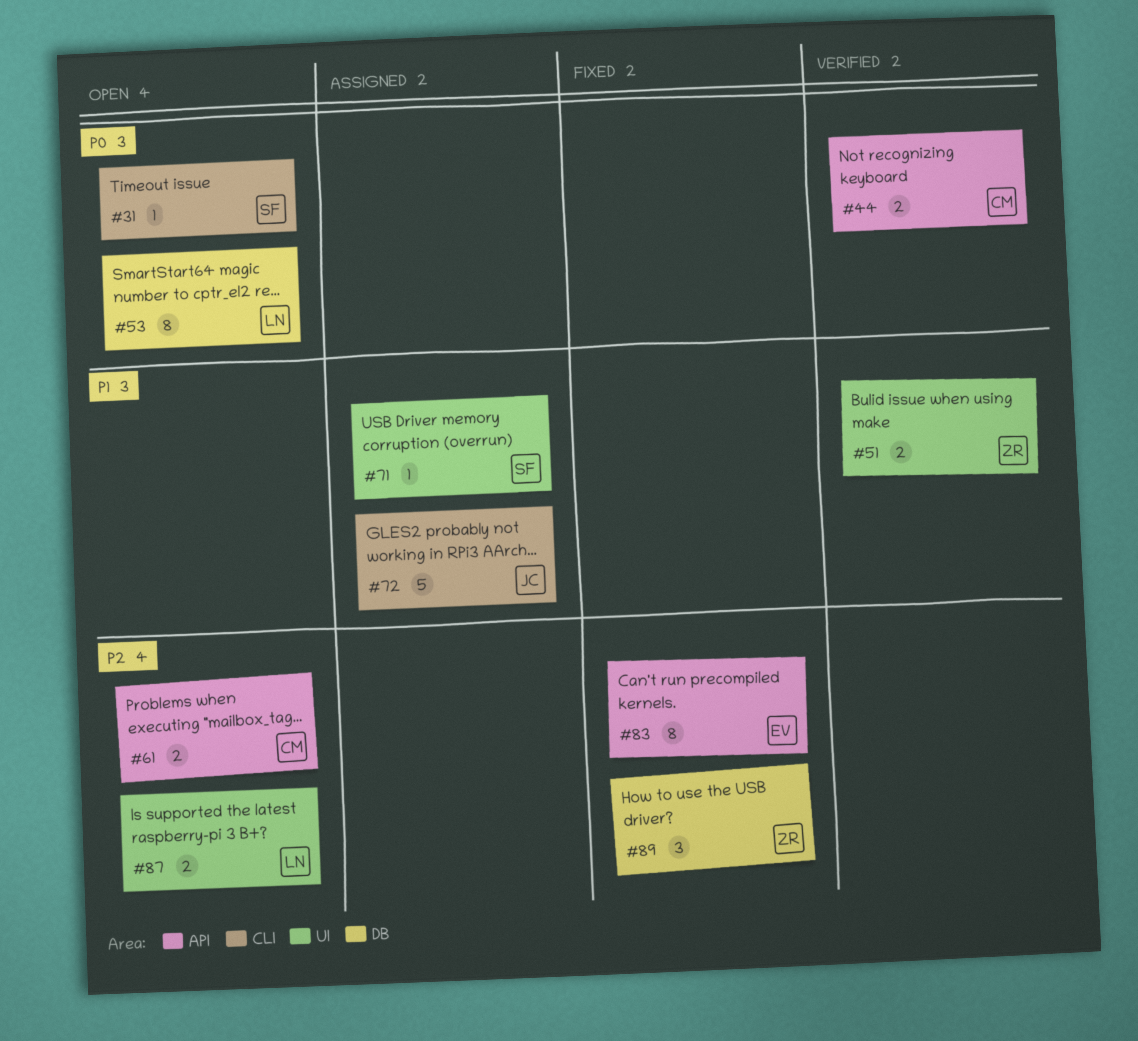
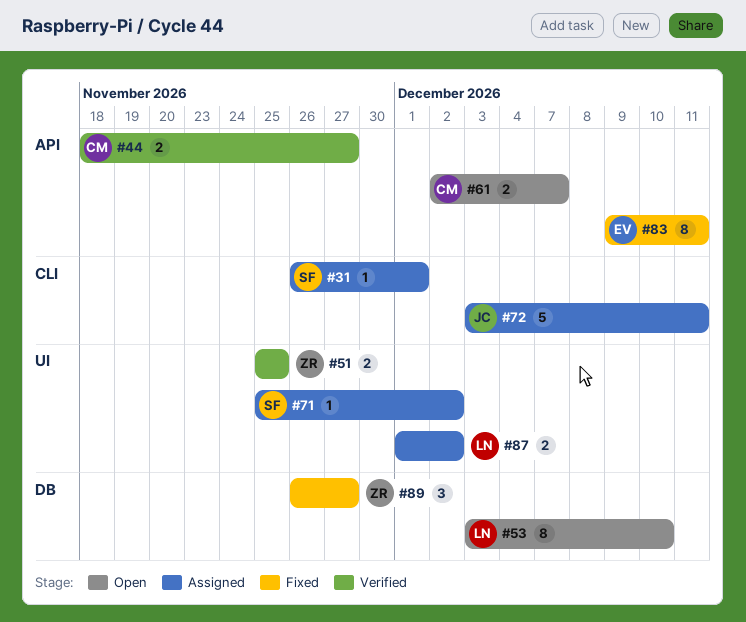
#31, status: Open -> Assigned
#87, status: Open -> Assigned

